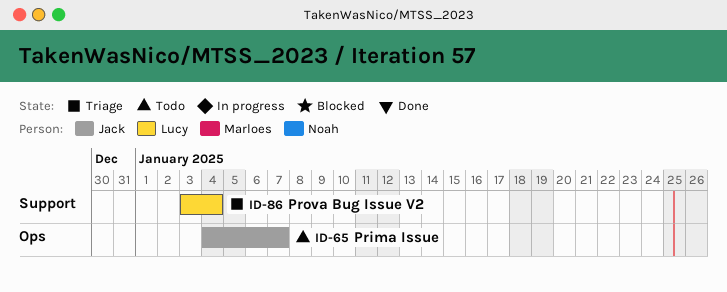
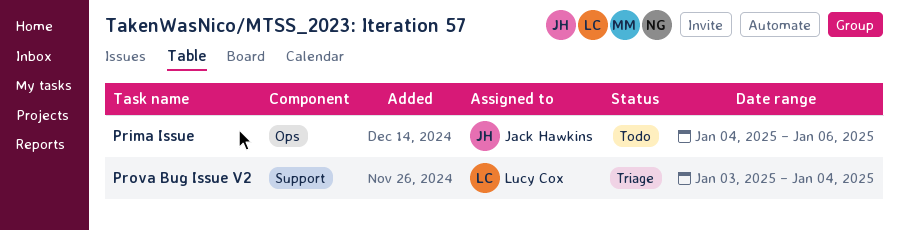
Prima Issue, due: Jan 7 -> Jan 6

